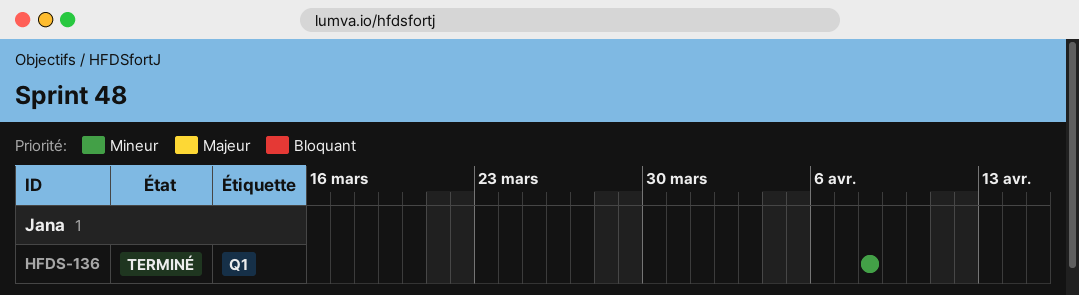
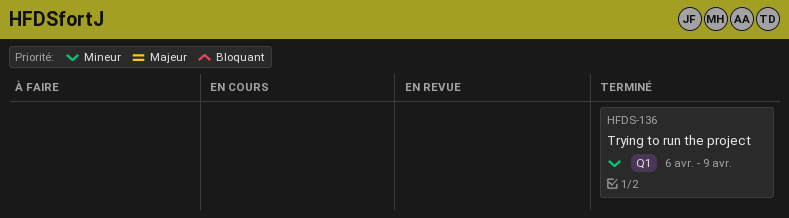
HFDS-136, start: Apr 8 -> Apr 6
HFDS-136, due: Apr 8 -> Apr 9

